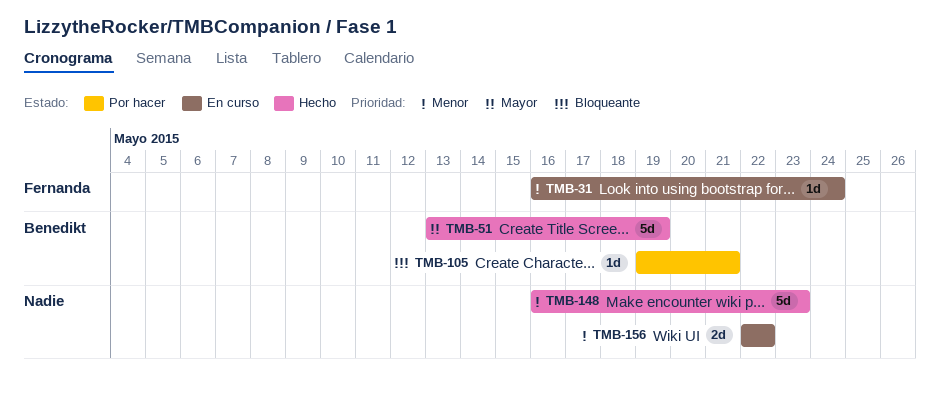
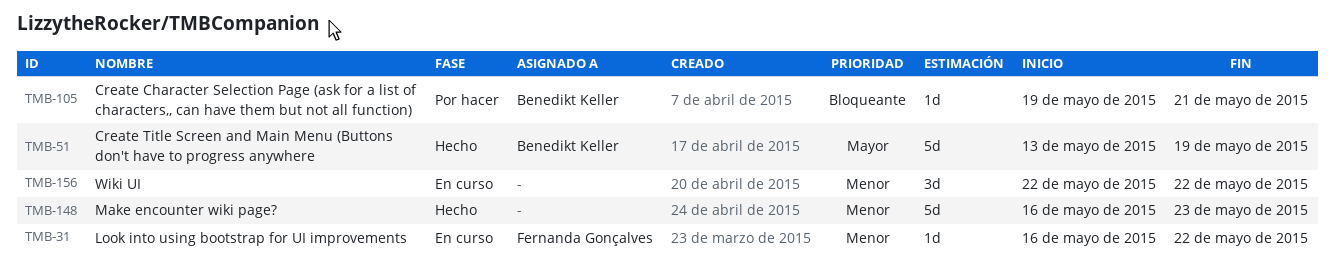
TMB-31, due: May 24 -> May 22
TMB-156, estimate: 2d -> 3d

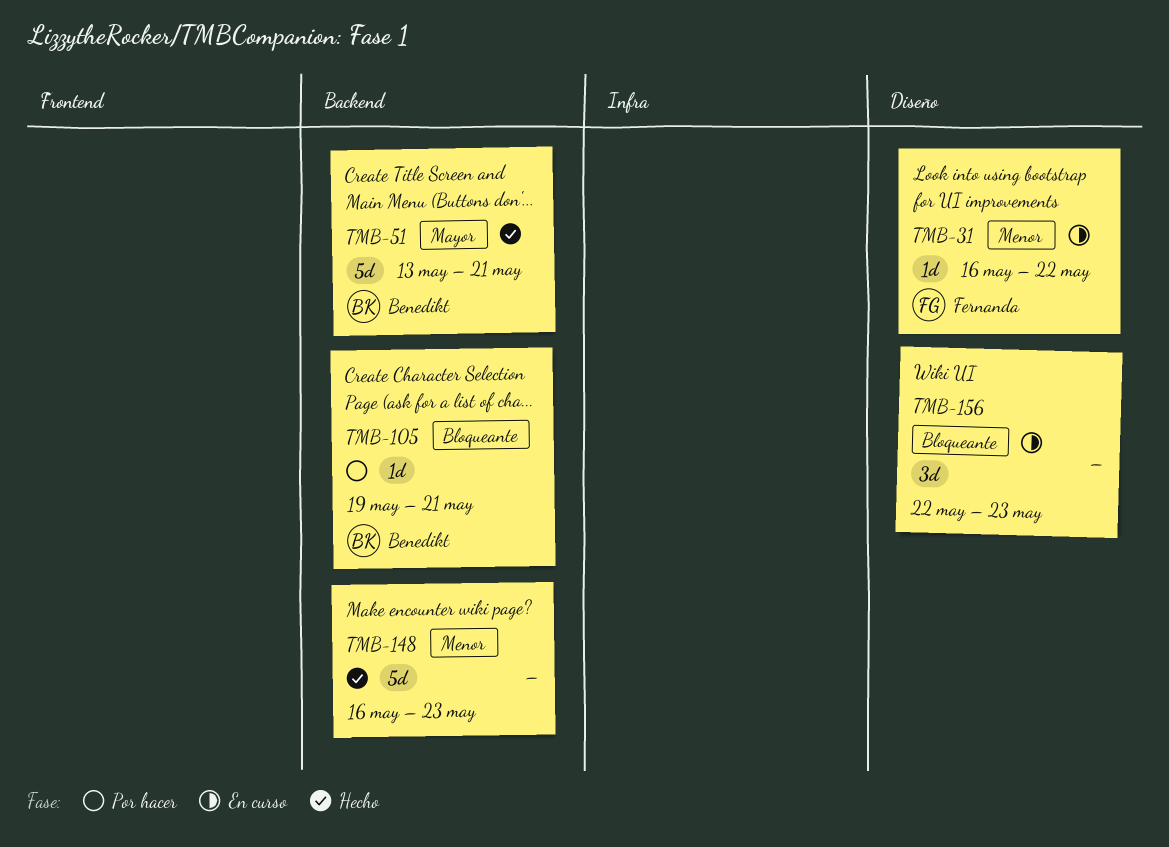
TMB-51, due: May 19 -> May 21
TMB-156, priority: Menor -> Bloqueante
TMB-156, due: May 22 -> May 23

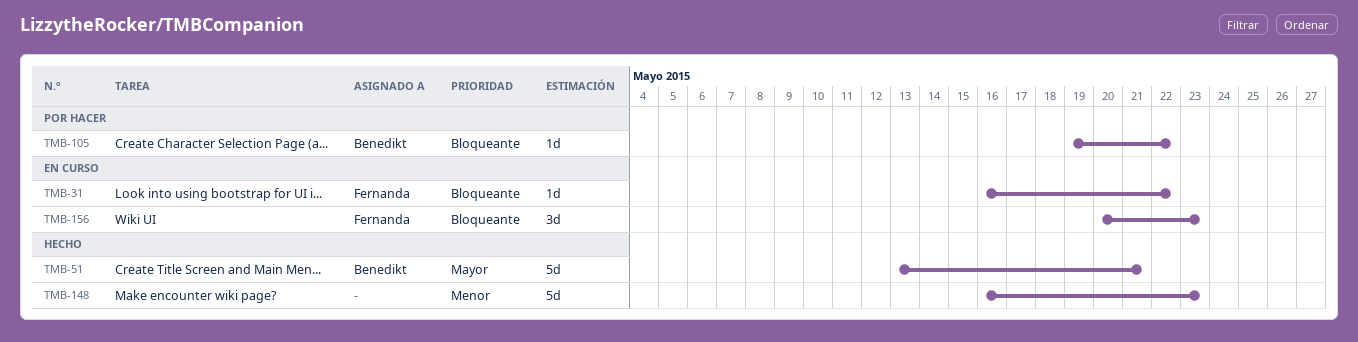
TMB-31, priority: Menor -> Bloqueante
TMB-105, due: May 21 -> May 22
TMB-156, owner: none -> Fernanda
TMB-156, start: May 22 -> May 20

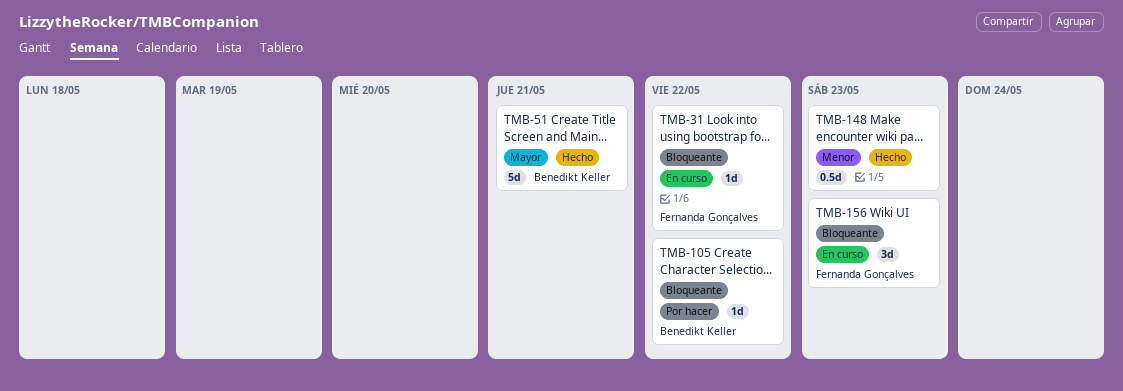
TMB-148, estimate: 5d -> 0.5d

